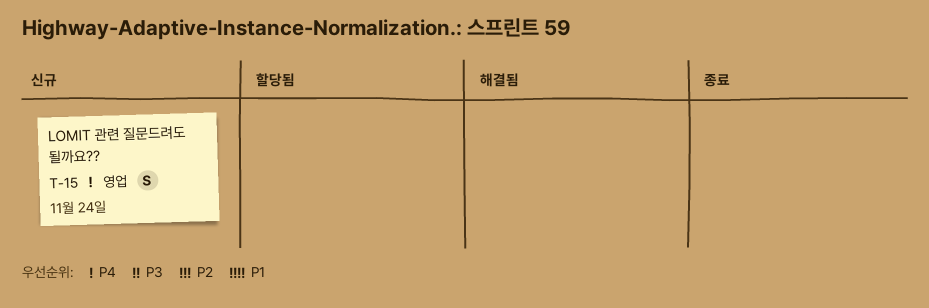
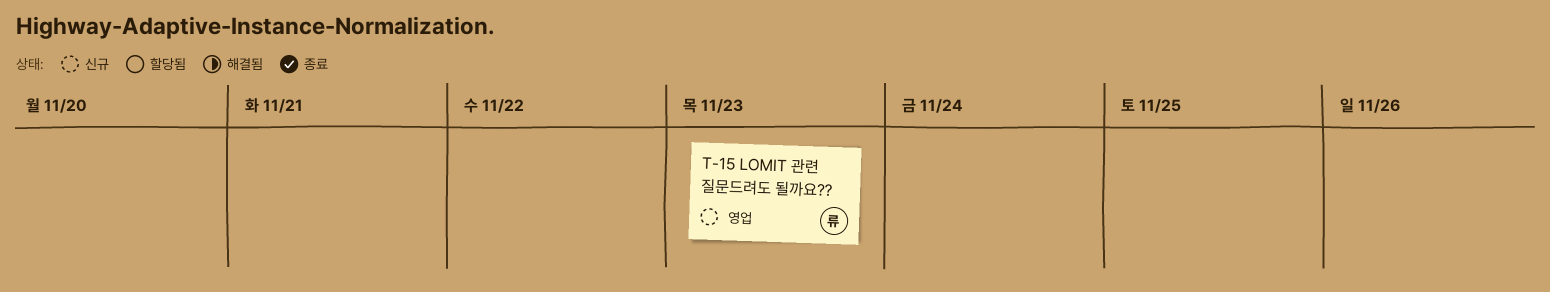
T-15, due: Nov 24 -> Nov 23

